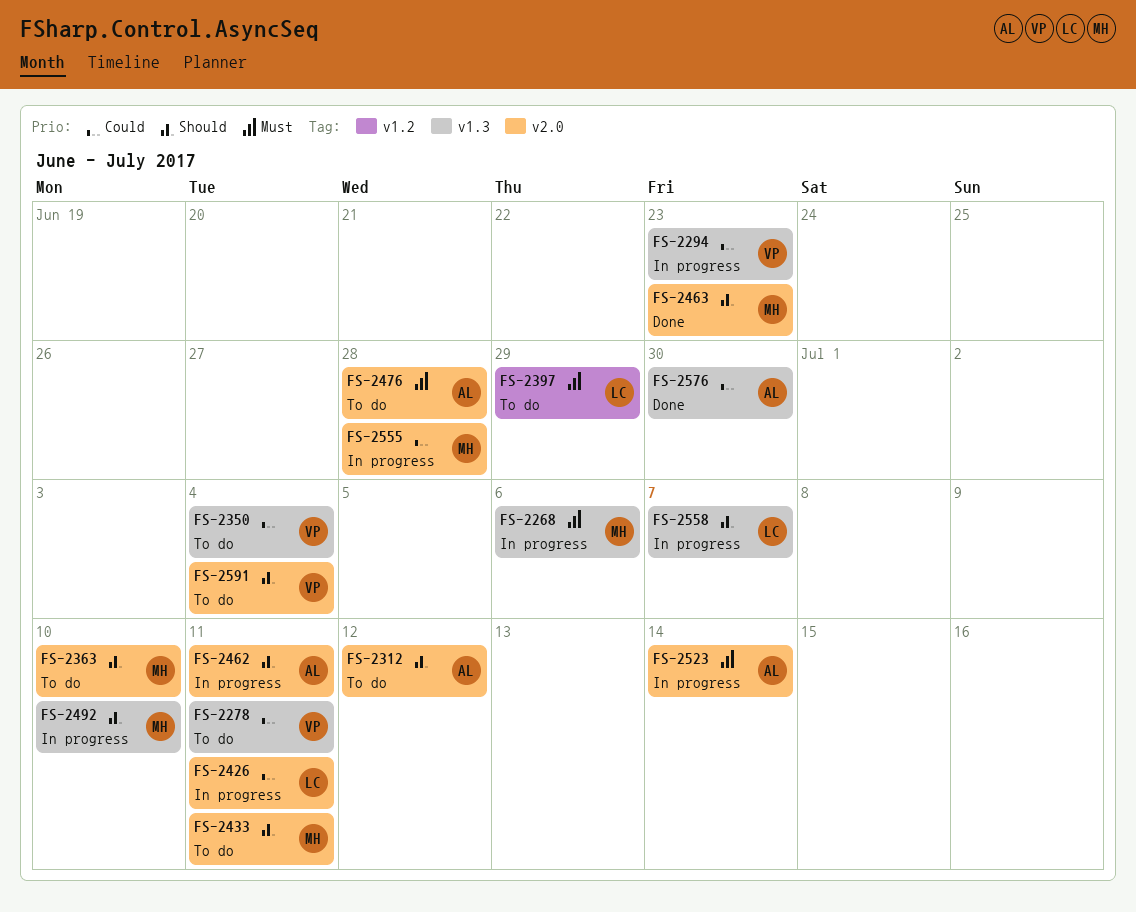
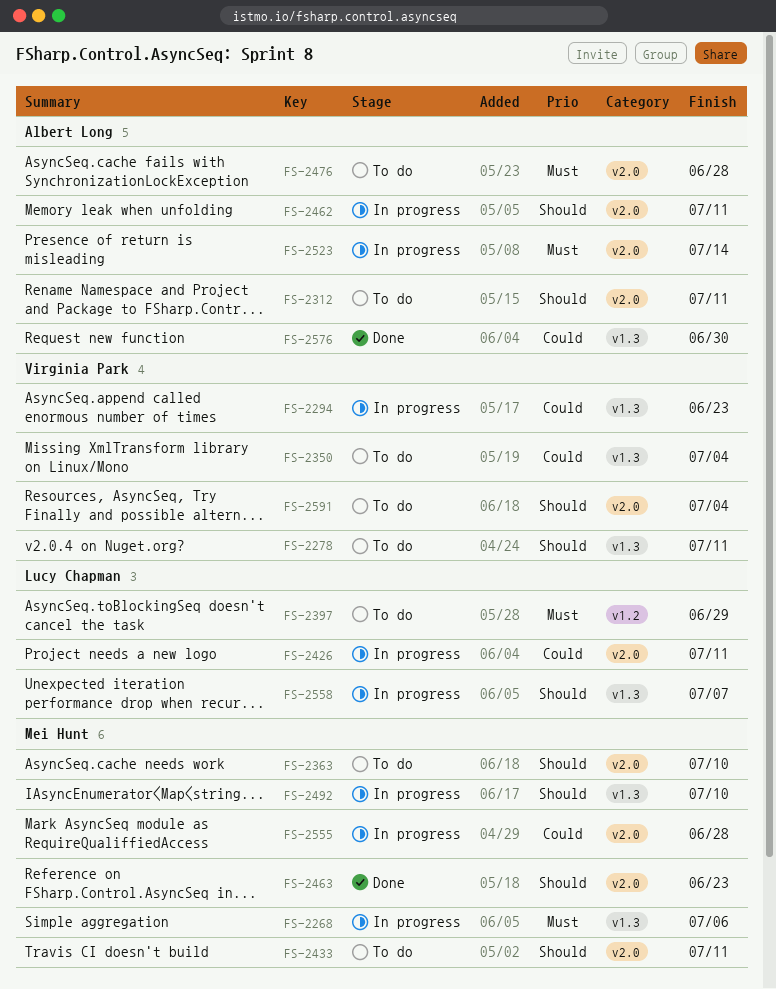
FS-2278, priority: Could -> Should
FS-2312, due: Jul 12 -> Jul 11

